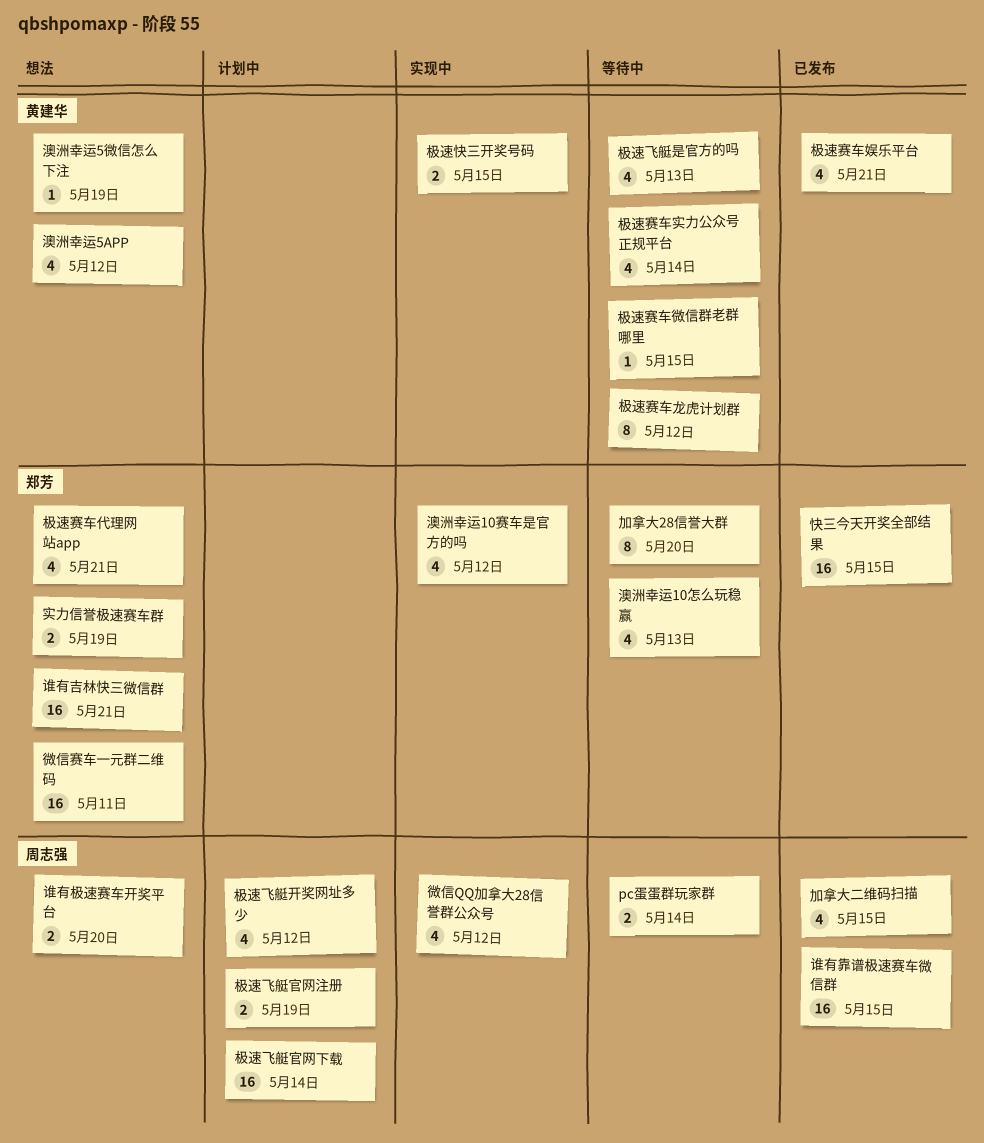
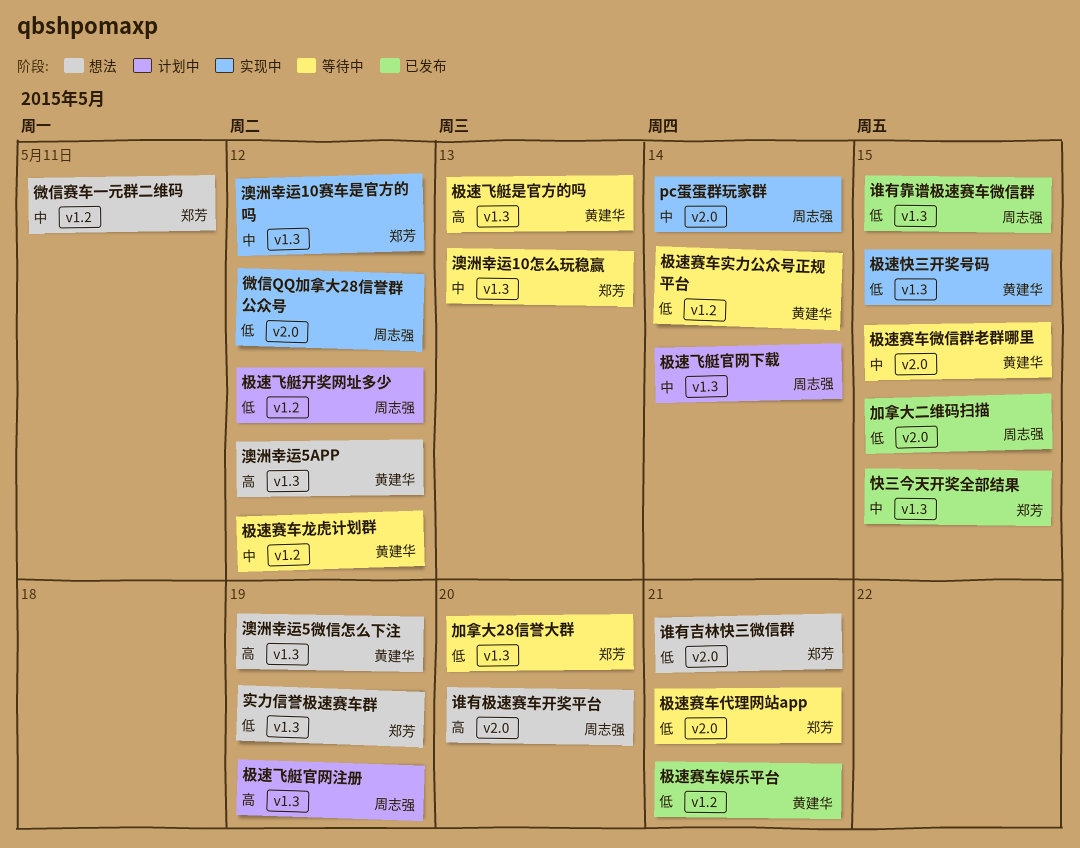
pc蛋蛋群玩家群, status: 等待中 -> 实现中
极速赛车代理网站app, status: 想法 -> 等待中

